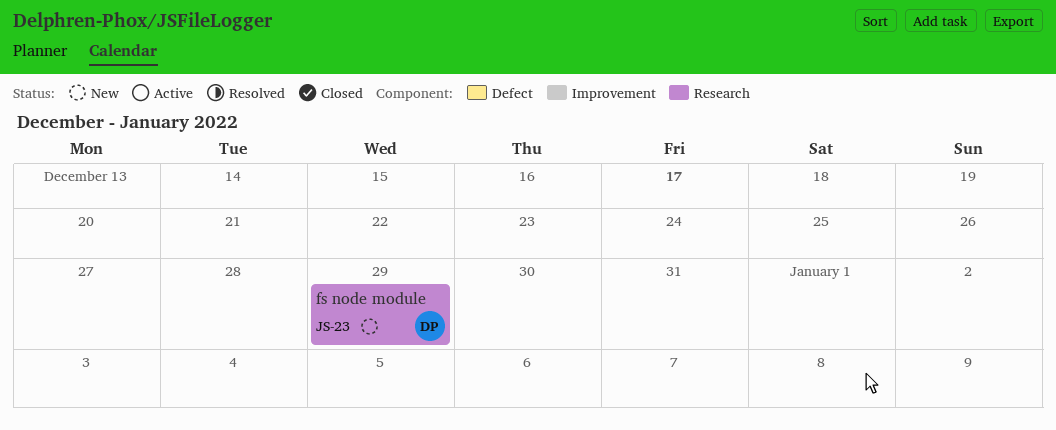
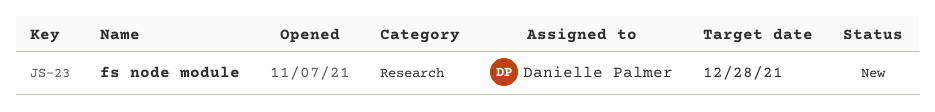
JS-23, due: Dec 29 -> Dec 28

